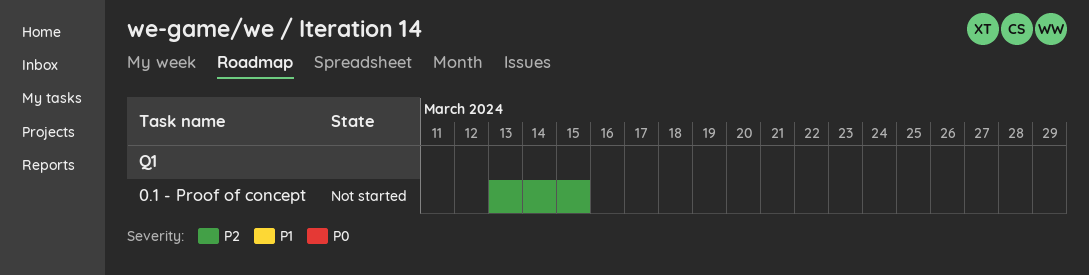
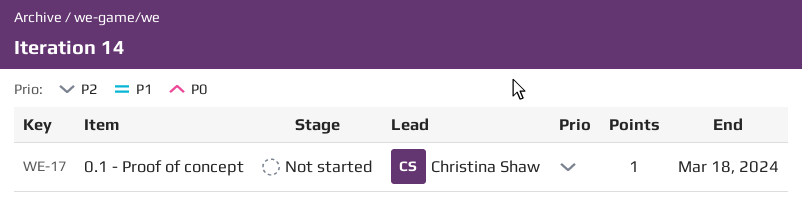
0.1 - Proof of concept, due: Mar 15 -> Mar 18

